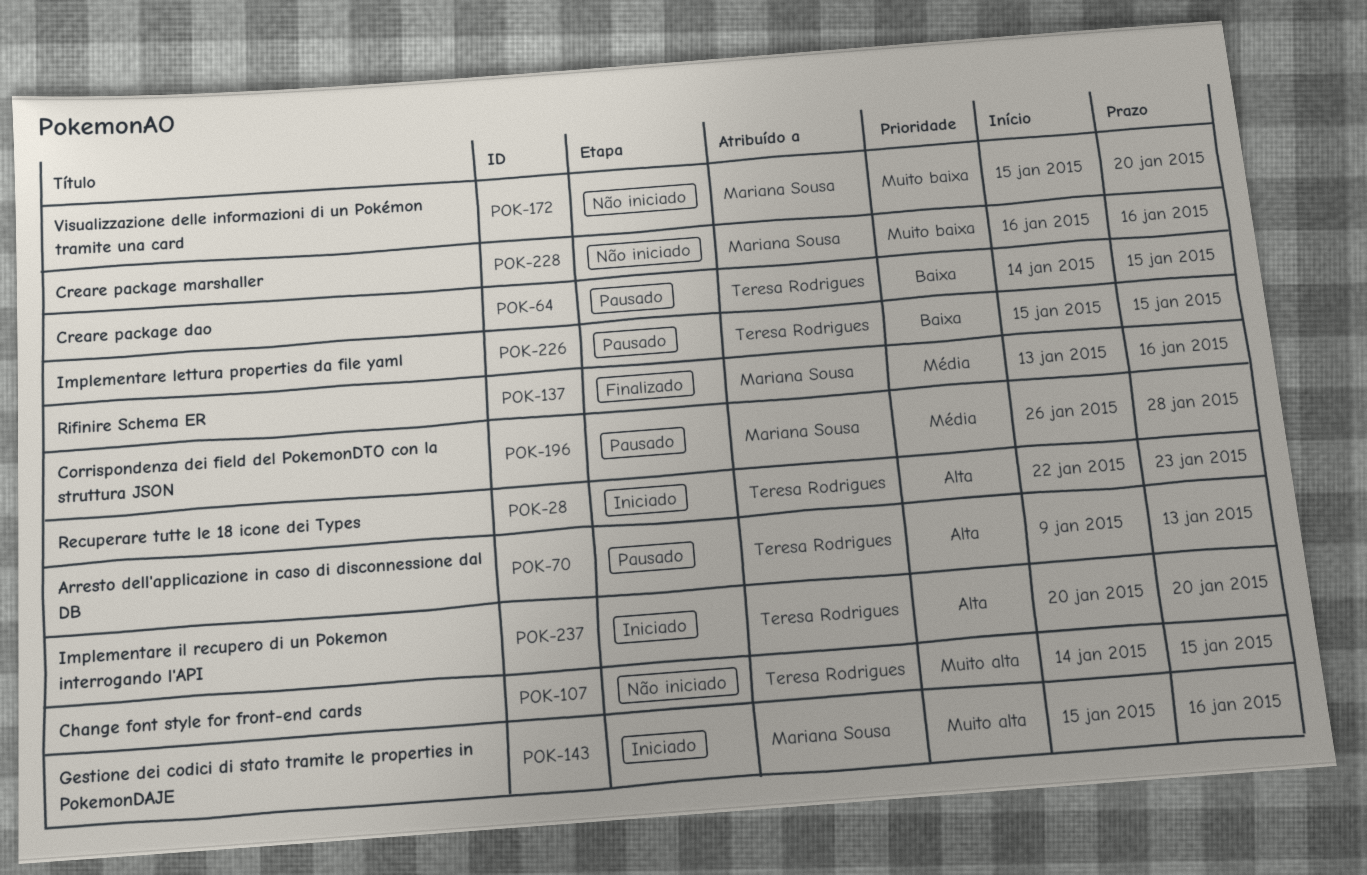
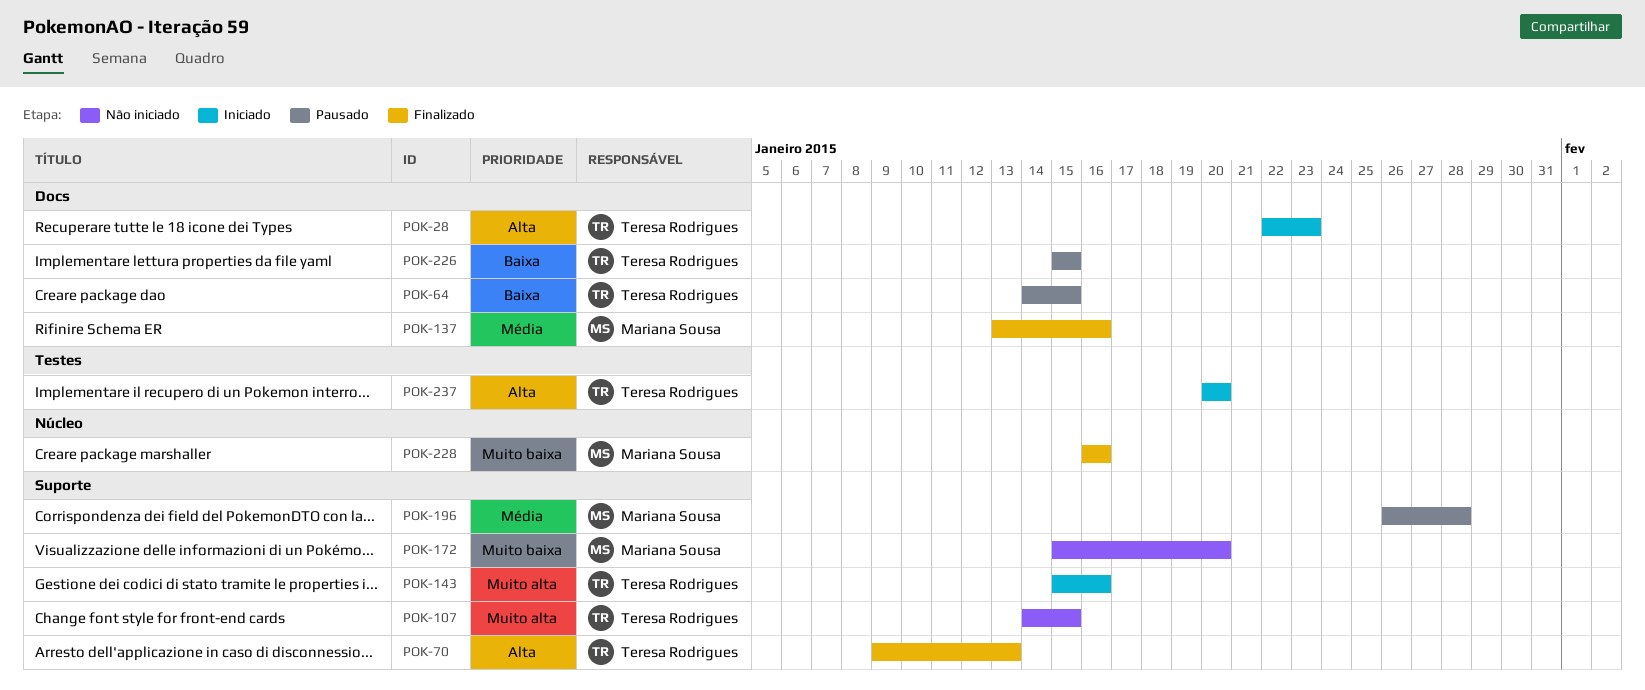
POK-70, status: Pausado -> Finalizado
POK-143, owner: Mariana Sousa -> Teresa Rodrigues
POK-228, status: Não iniciado -> Finalizado

